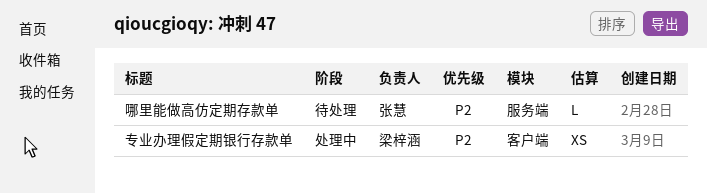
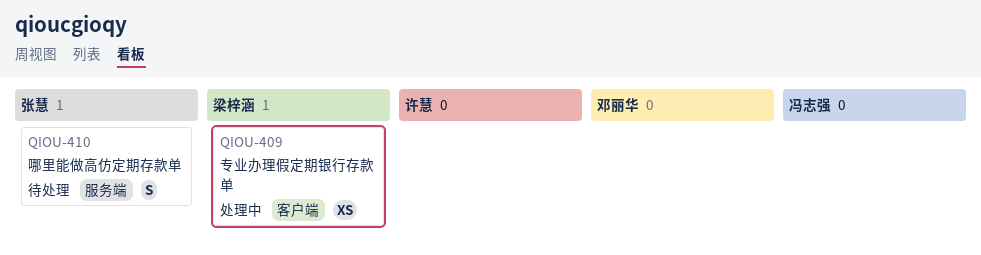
哪里能做高仿定期存款单, estimate: L -> S

